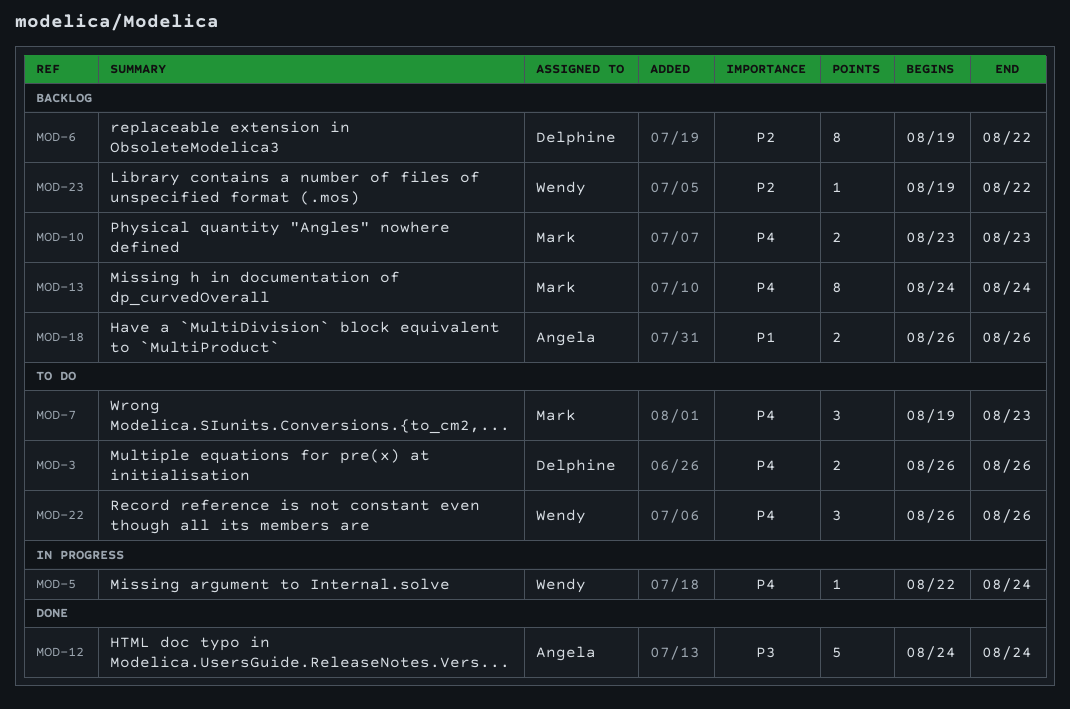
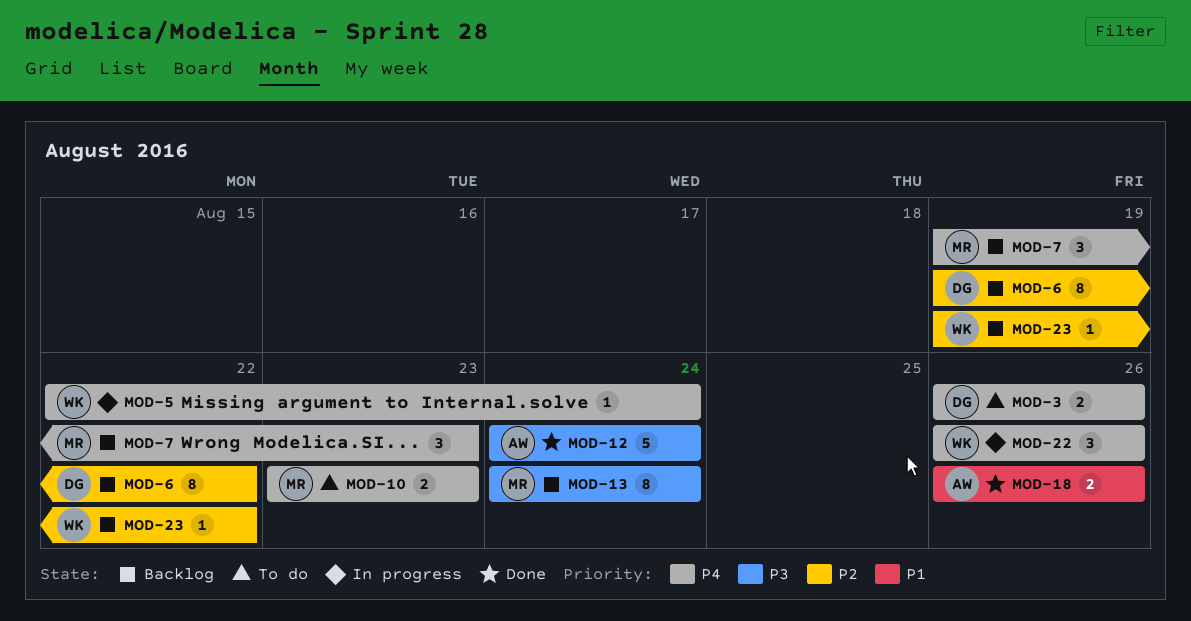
MOD-7, status: To do -> Backlog
MOD-10, status: Backlog -> To do
MOD-13, priority: P4 -> P3
MOD-18, status: Backlog -> Done
MOD-22, status: To do -> In progress

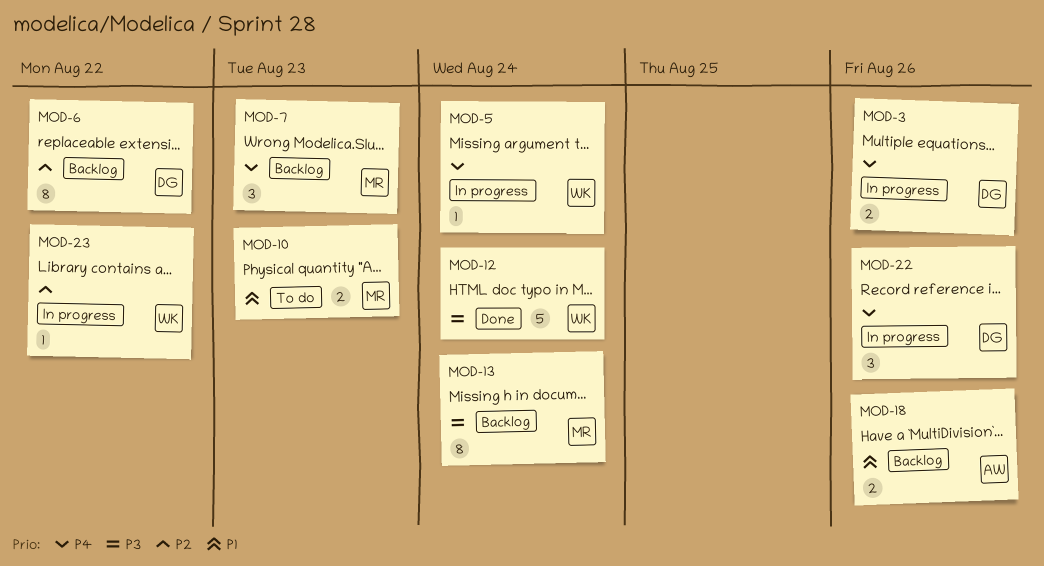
MOD-3, status: To do -> In progress
MOD-10, priority: P4 -> P1
MOD-12, owner: AW -> WK
MOD-18, status: Done -> Backlog
MOD-22, owner: WK -> DG
MOD-23, status: Backlog -> In progress

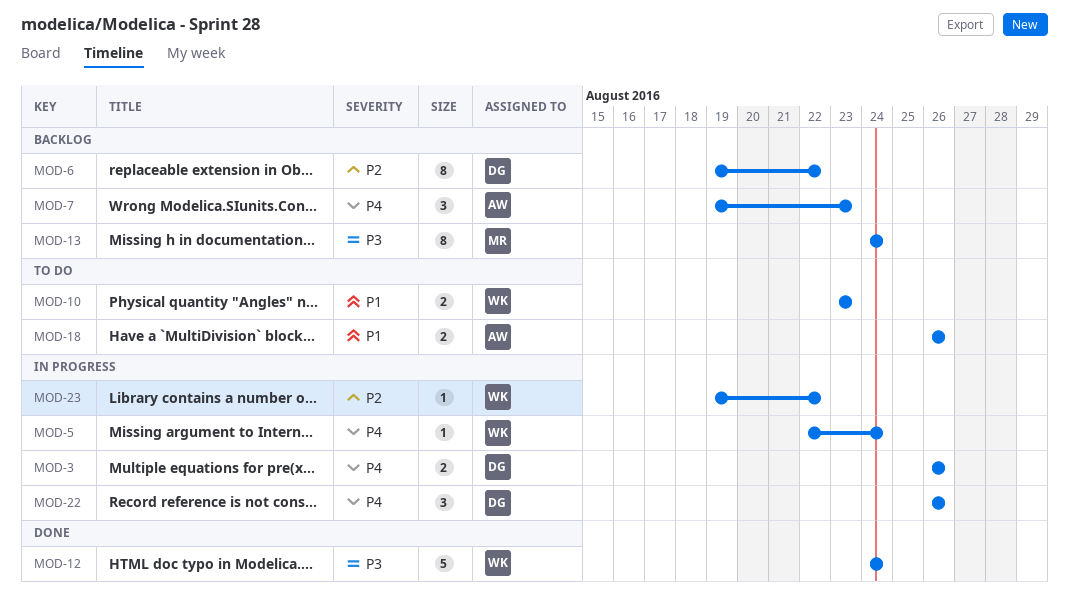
MOD-7, owner: MR -> AW
MOD-10, owner: MR -> WK
MOD-18, status: Backlog -> To do

